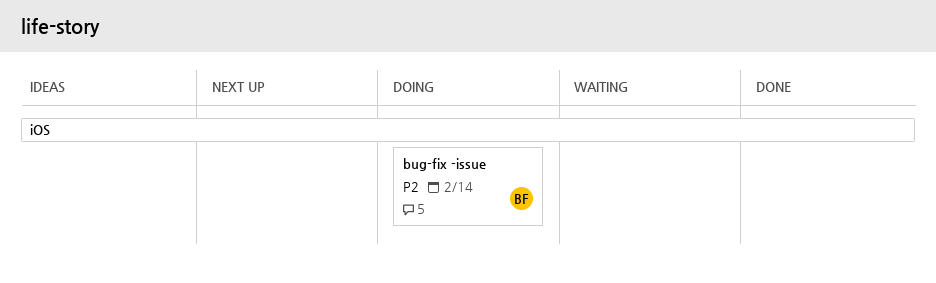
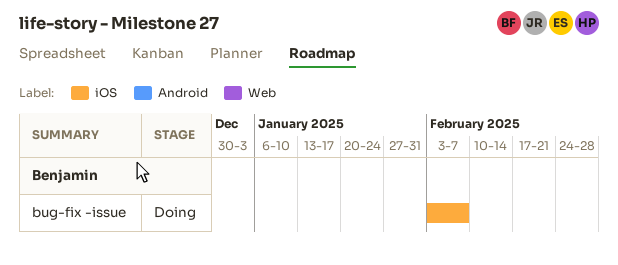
bug-fix -issue, due: Feb 14 -> Feb 7

